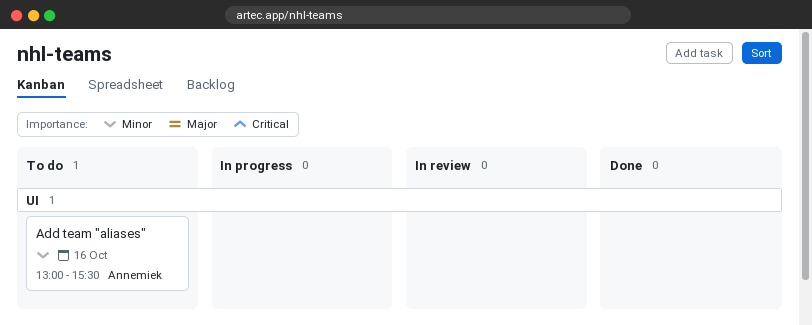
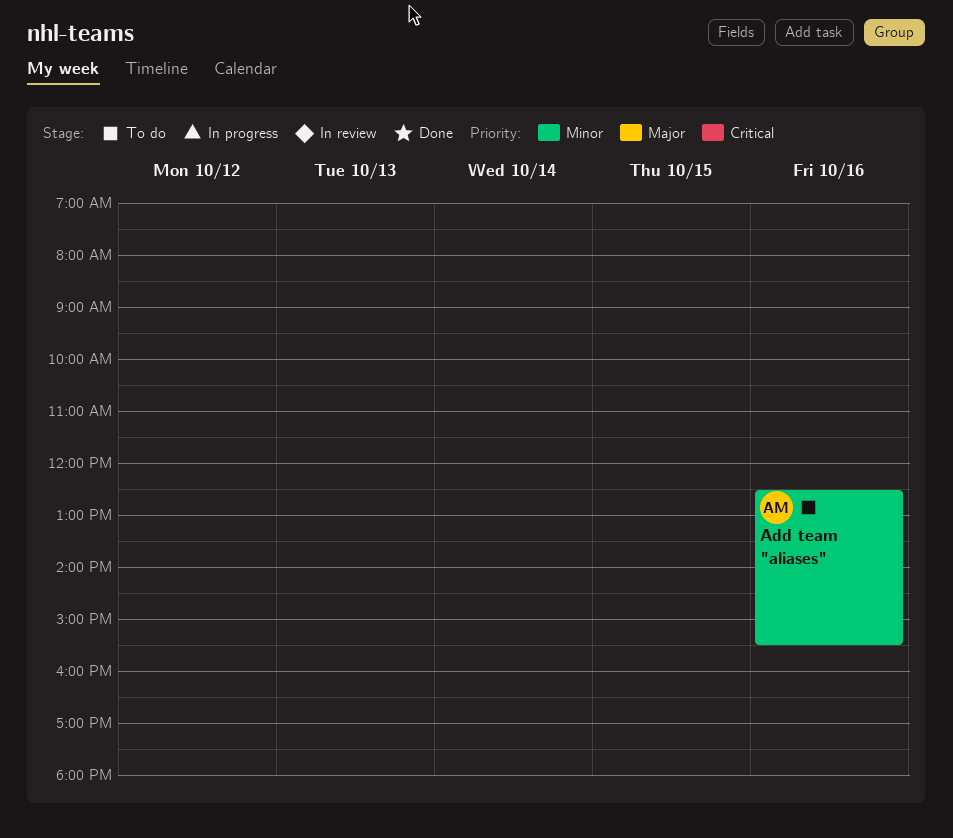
Add team "aliases", begins: 13:00 -> 12:30

